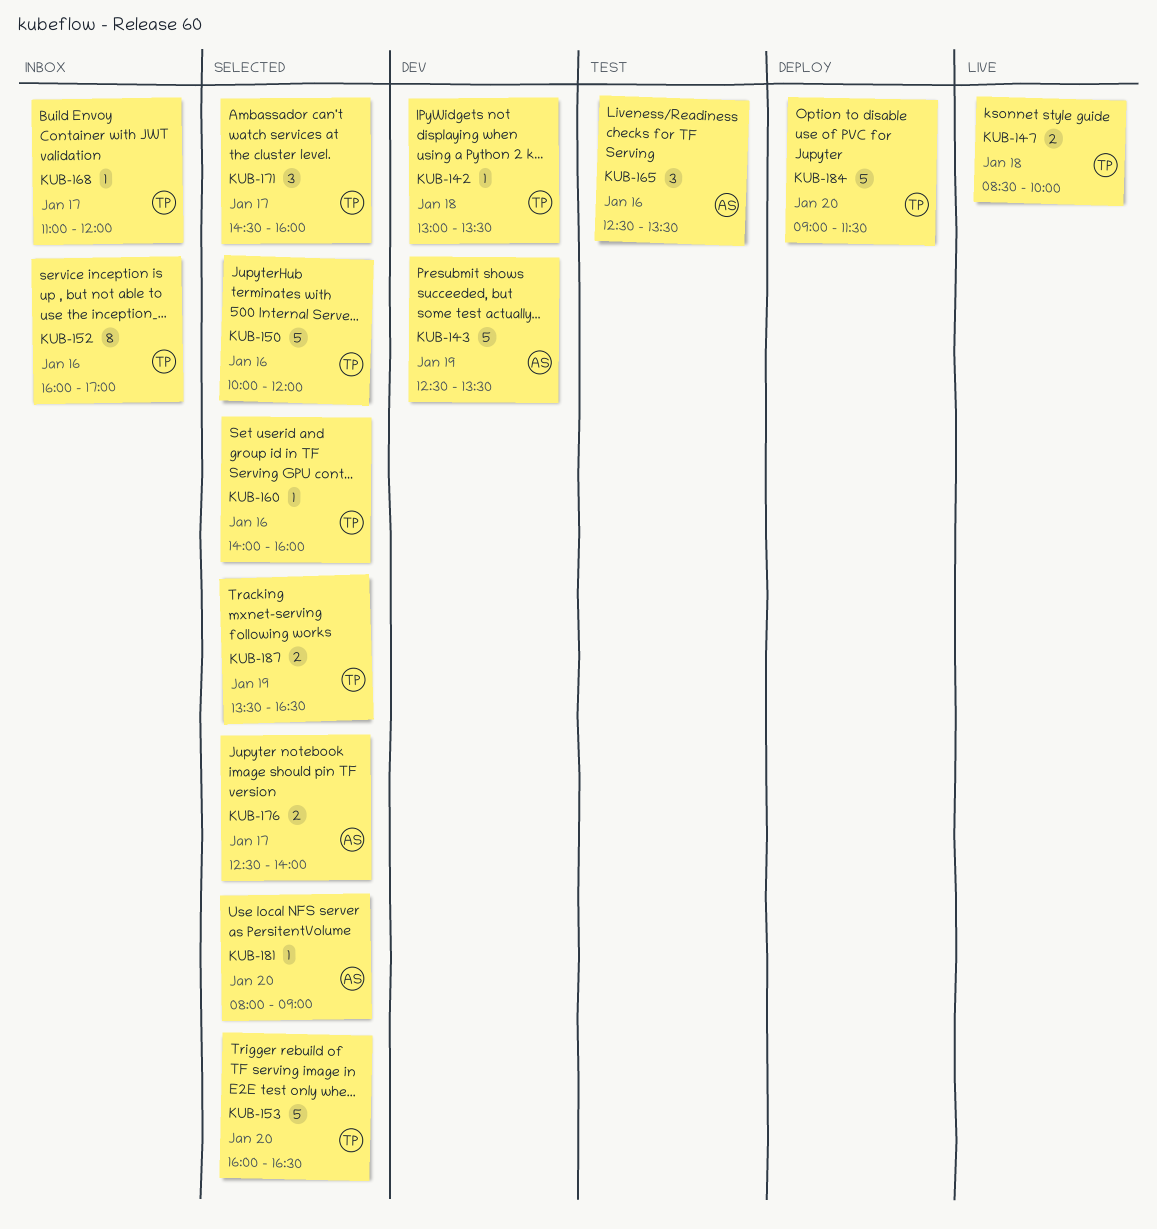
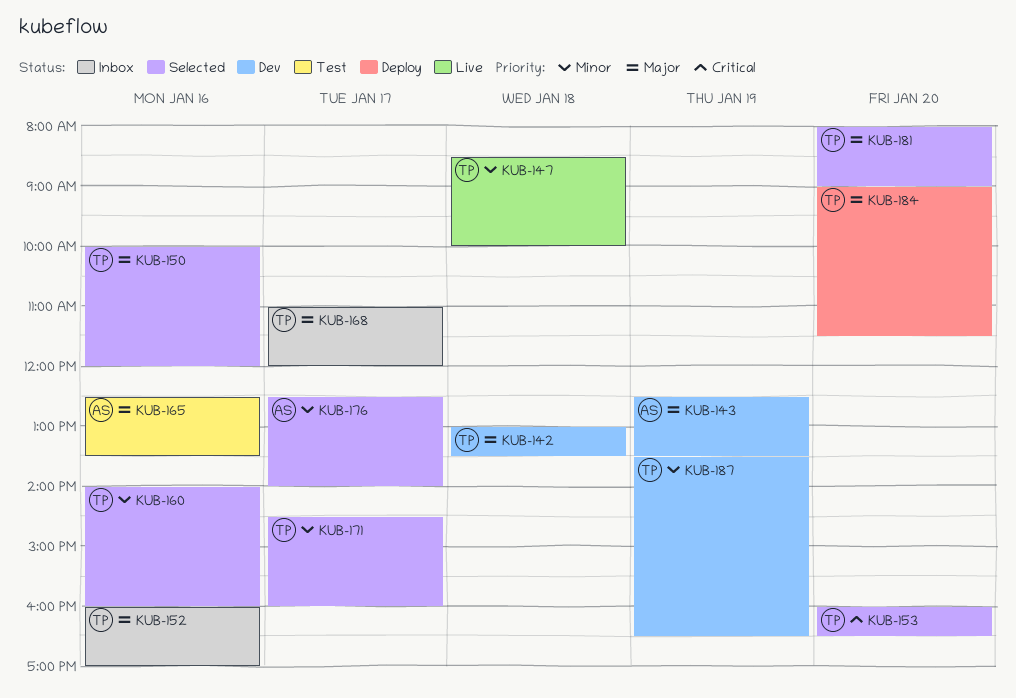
KUB-181, owner: AS -> TP
KUB-187, status: Selected -> Dev

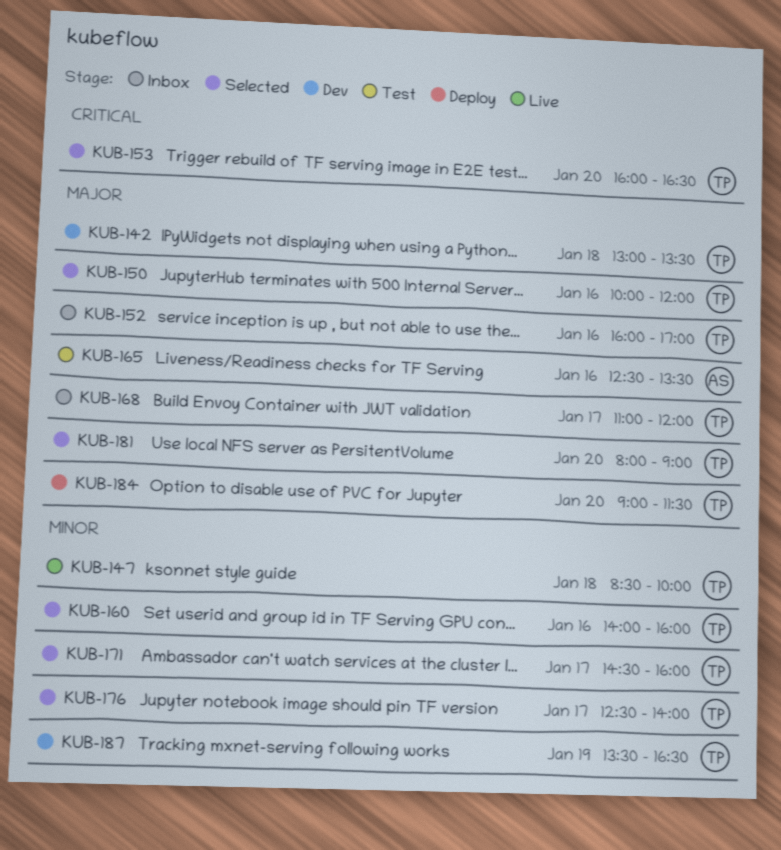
KUB-143: present -> none
KUB-176, owner: AS -> TP

